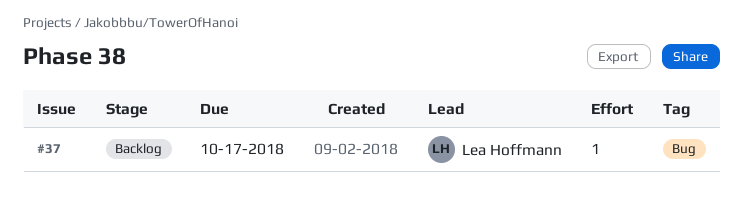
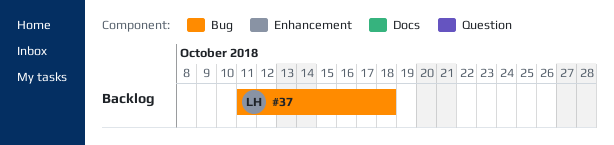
#37, due: Oct 17 -> Oct 18

